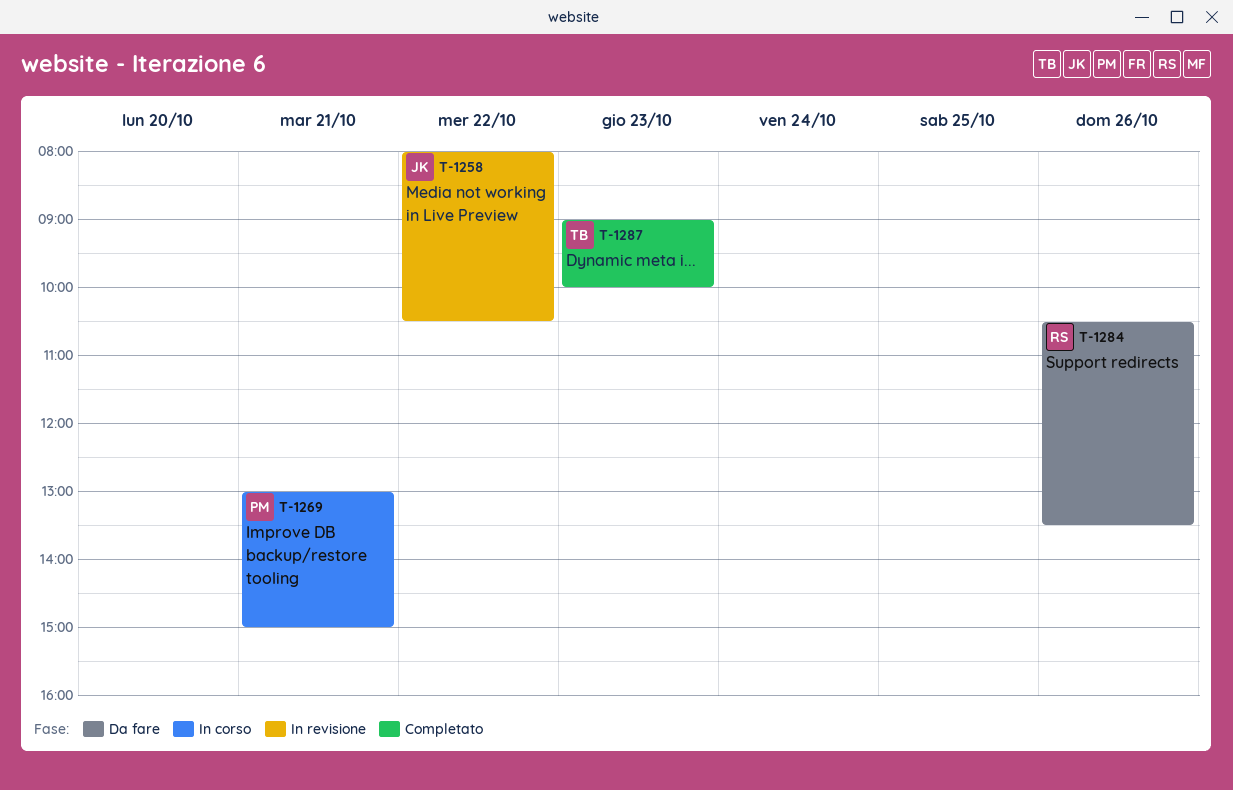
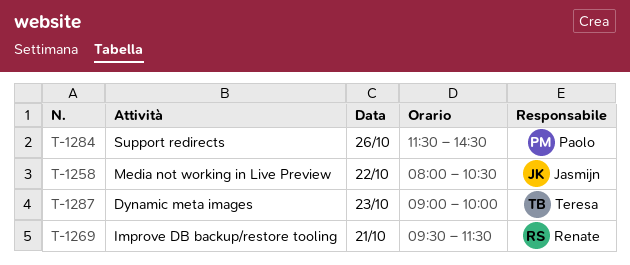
T-1269, owner: Paolo -> Renate
T-1269, begins: 13:00 -> 09:30
T-1269, ends: 15:00 -> 11:30
T-1284, owner: Renate -> Paolo
T-1284, begins: 10:30 -> 11:30
T-1284, ends: 13:30 -> 14:30

